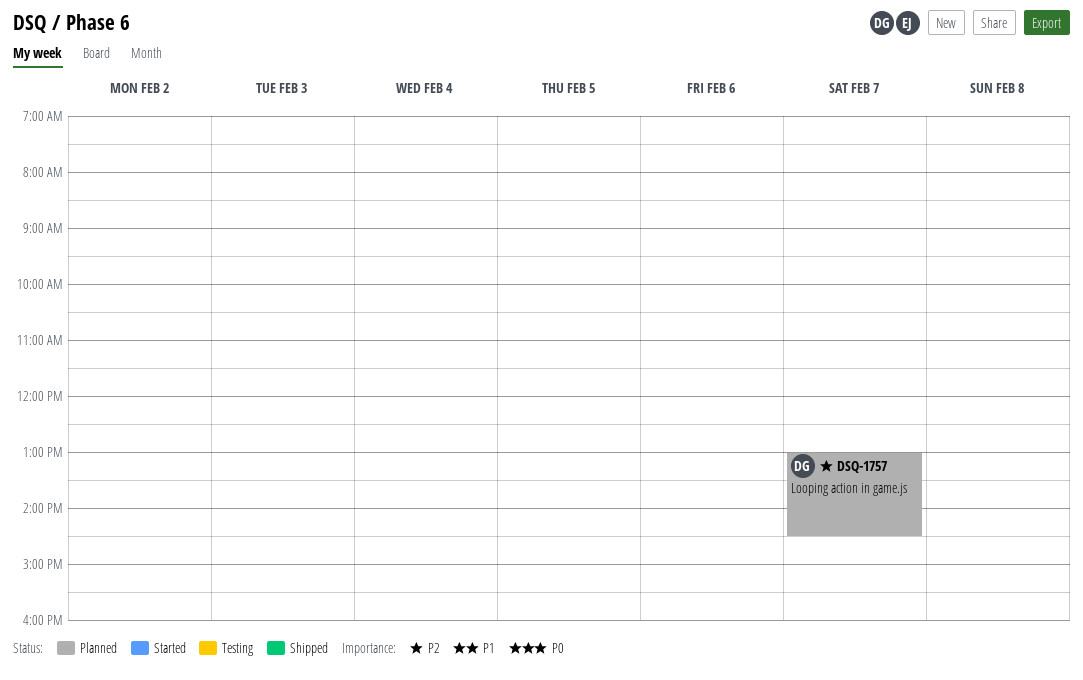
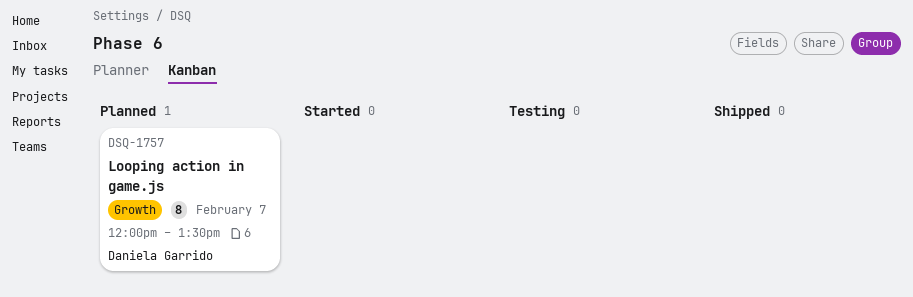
DSQ-1757, begins: 13:00 -> 12:00
DSQ-1757, ends: 14:30 -> 13:30

